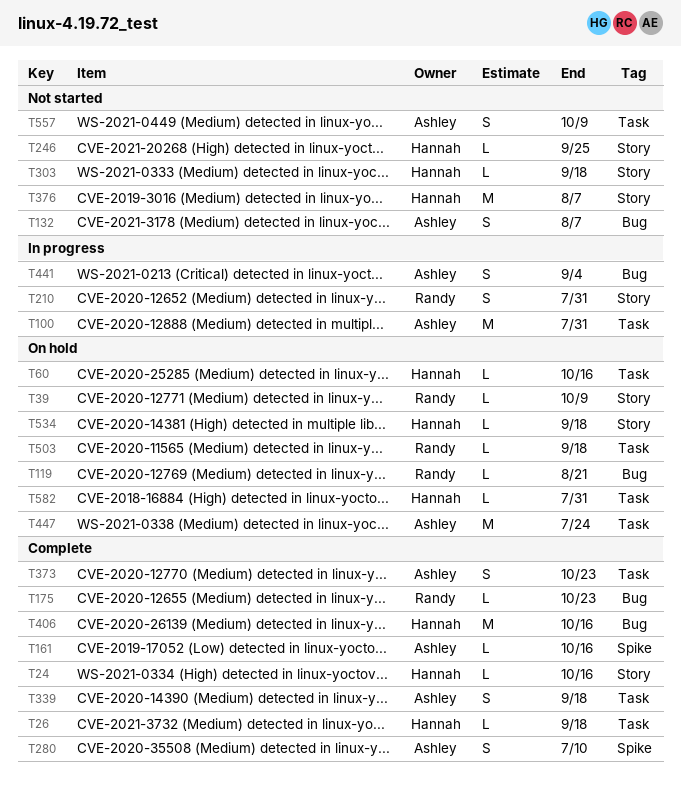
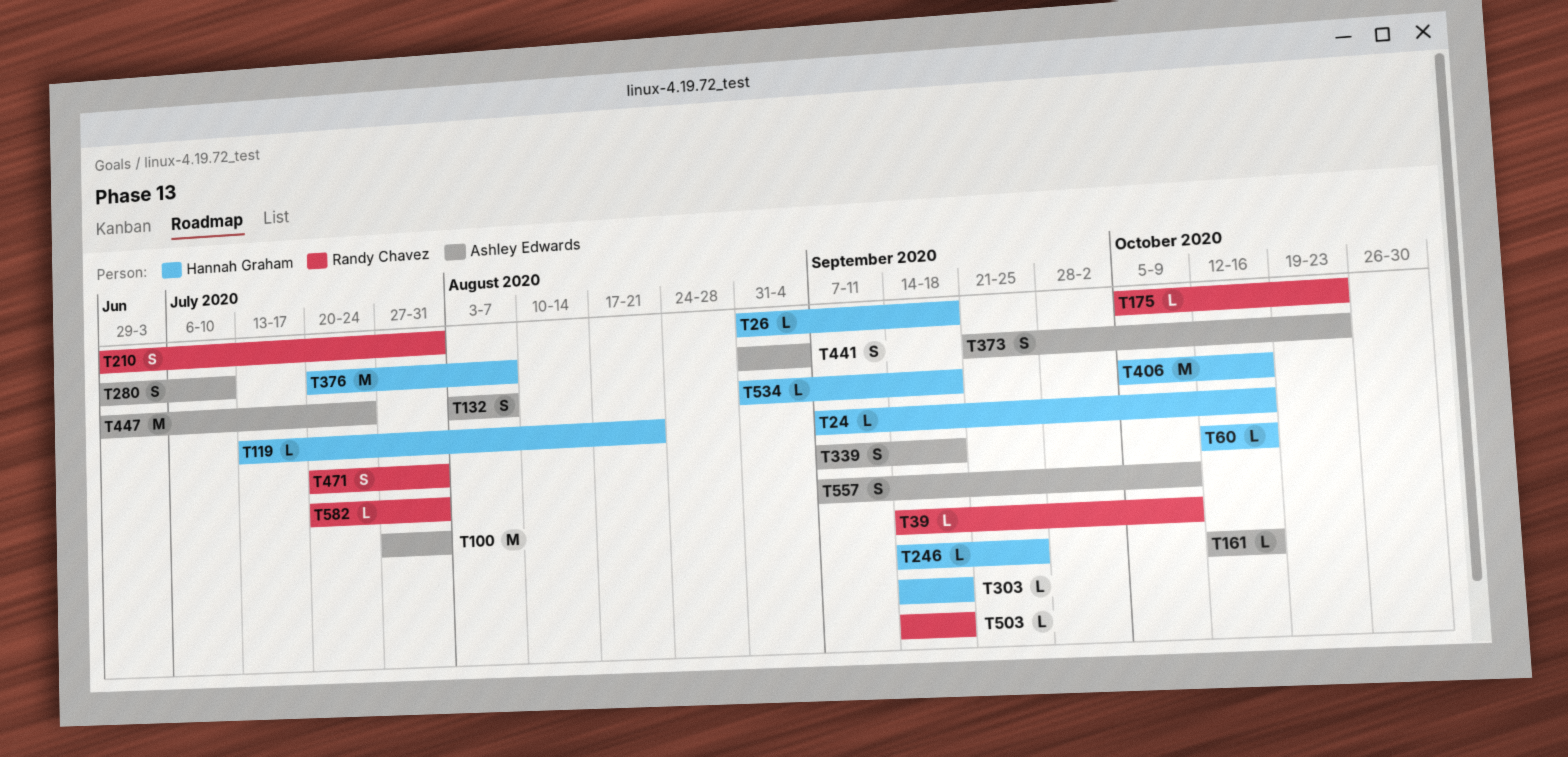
T119, owner: Randy Chavez -> Hannah Graham
T471: none -> present
T582, owner: Hannah Graham -> Randy Chavez

